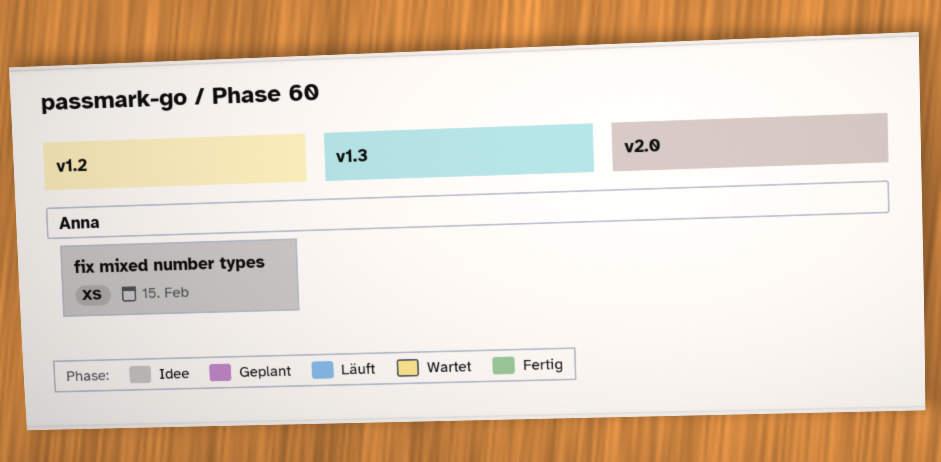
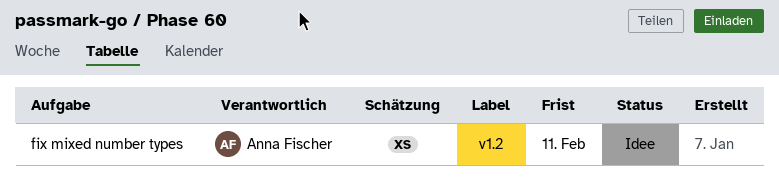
fix mixed number types, due: Feb 15 -> Feb 11

